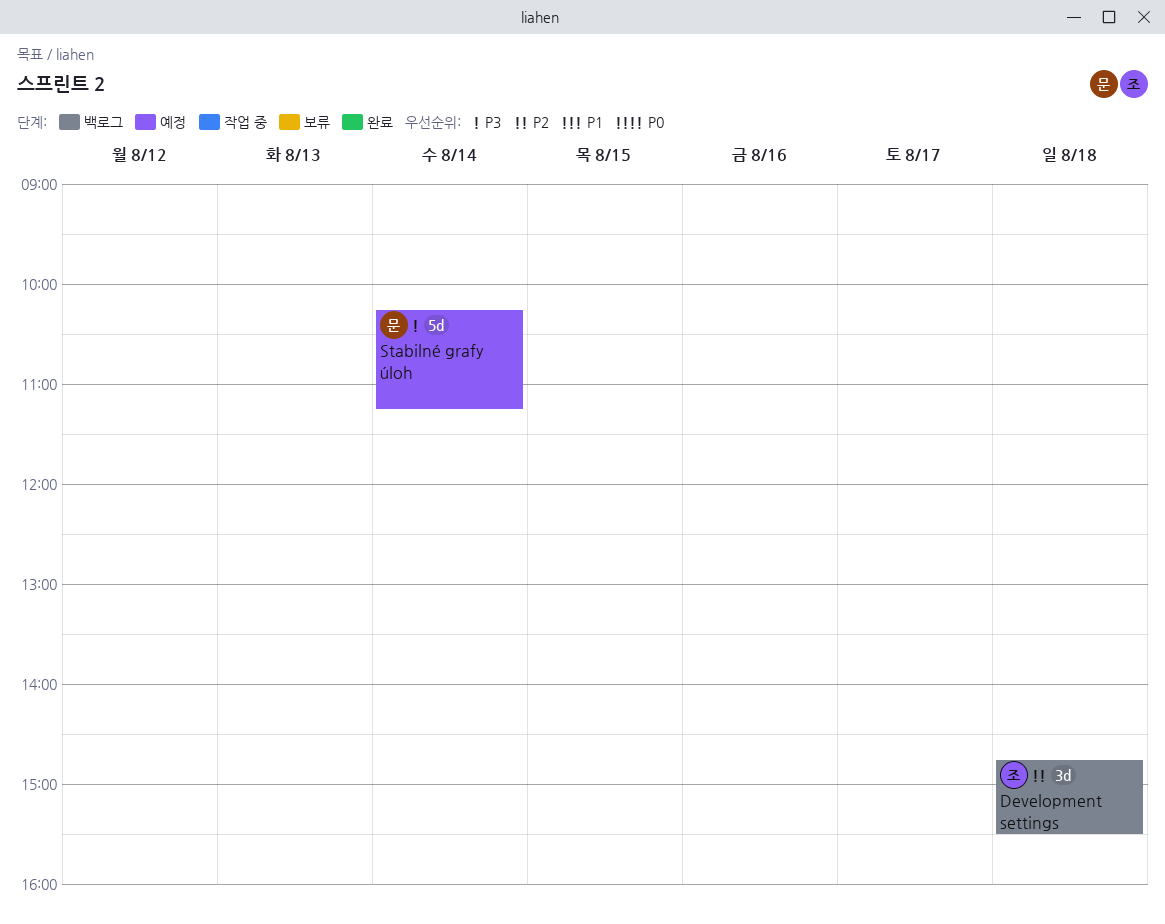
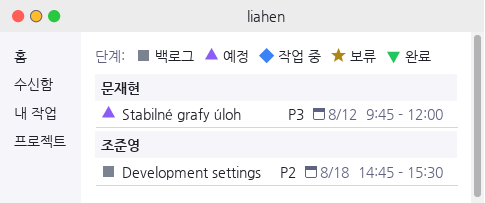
Stabilné grafy úloh, day: Aug 14 -> Aug 12
Stabilné grafy úloh, begins: 10:15 -> 09:45
Stabilné grafy úloh, ends: 11:15 -> 12:00

